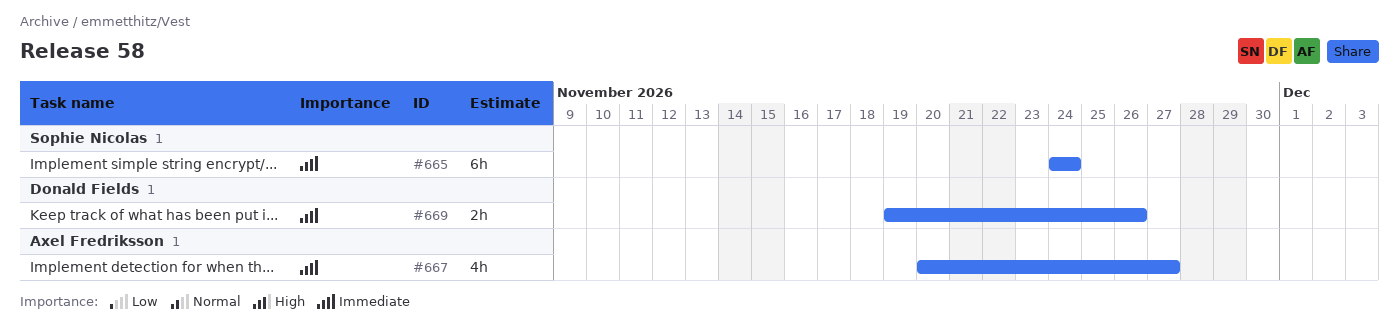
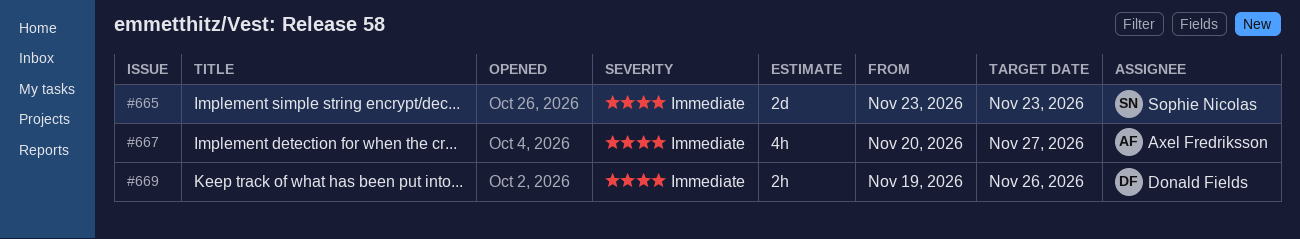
#665, estimate: 6h -> 2d
#665, start: Nov 24 -> Nov 23
#665, due: Nov 24 -> Nov 23

